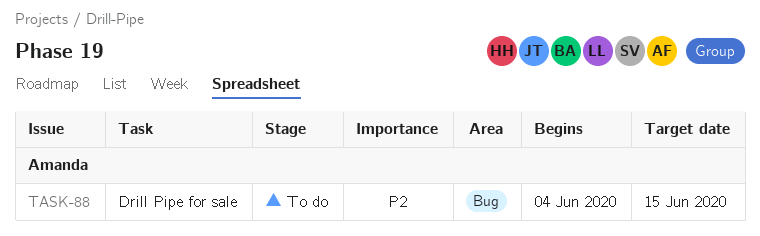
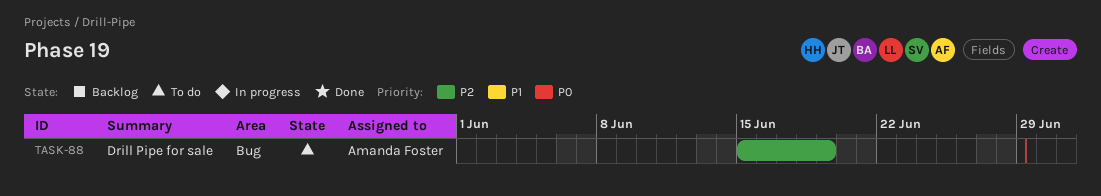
TASK-88, start: Jun 4 -> Jun 15
TASK-88, due: Jun 15 -> Jun 19

